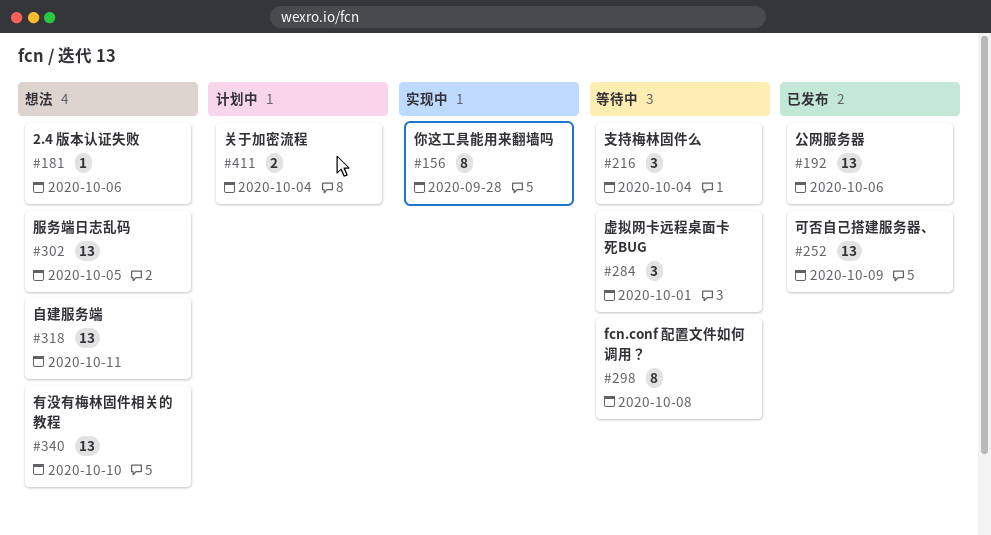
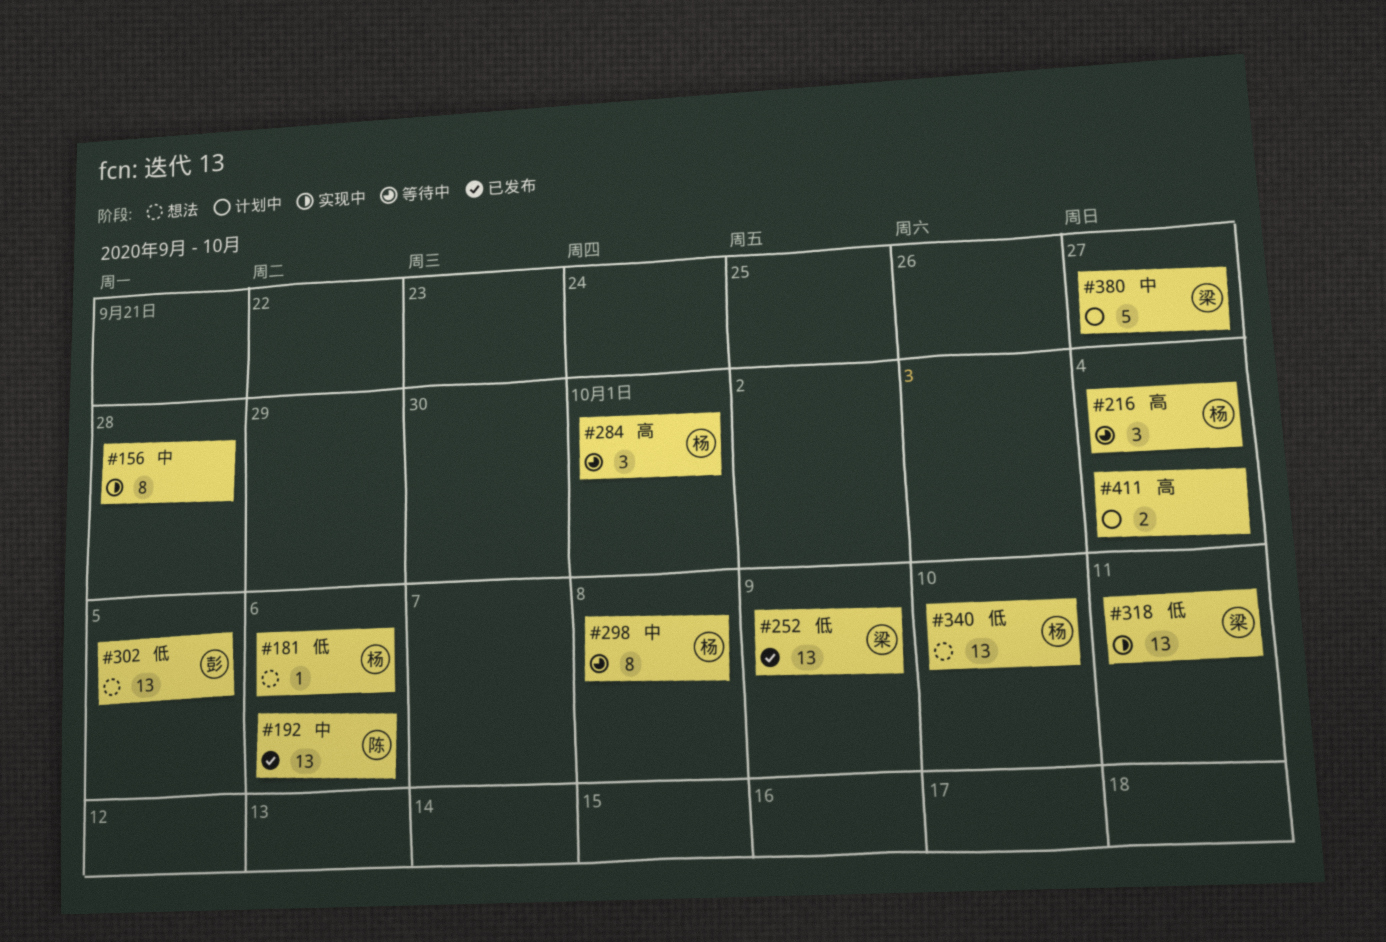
#318, status: 想法 -> 实现中
#380: none -> present

